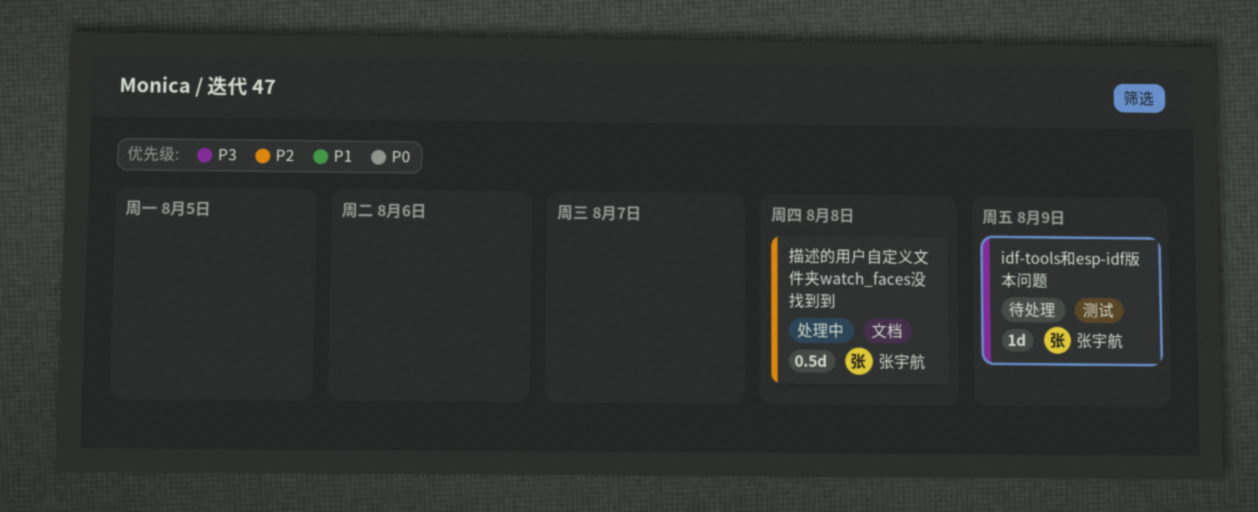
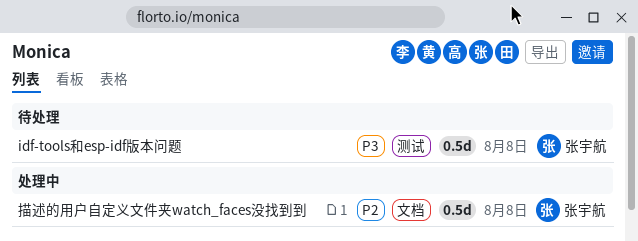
idf-tools和esp-idf版本问题, estimate: 1d -> 0.5d
idf-tools和esp-idf版本问题, due: Aug 9 -> Aug 8

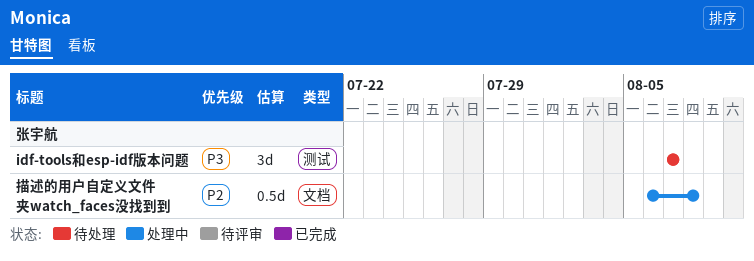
idf-tools和esp-idf版本问题, estimate: 0.5d -> 3d
idf-tools和esp-idf版本问题, due: Aug 8 -> Aug 7

